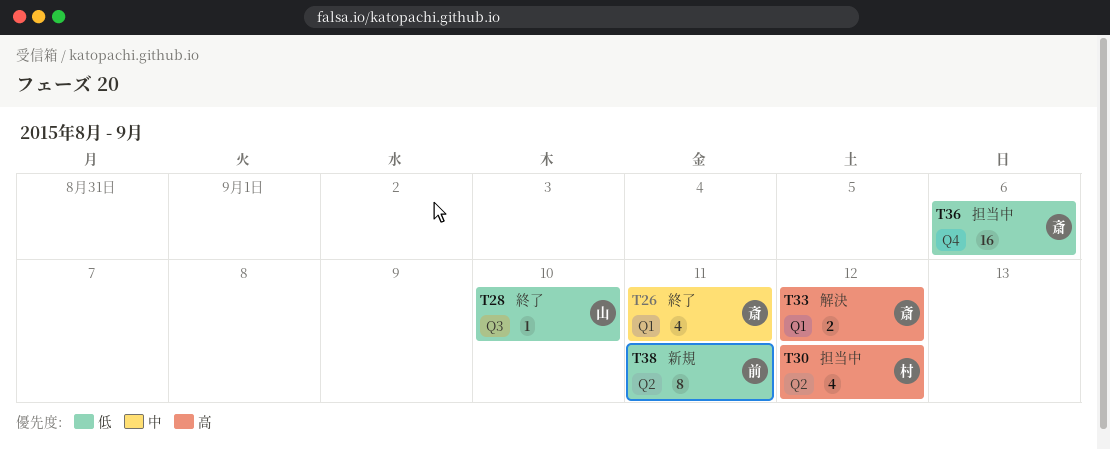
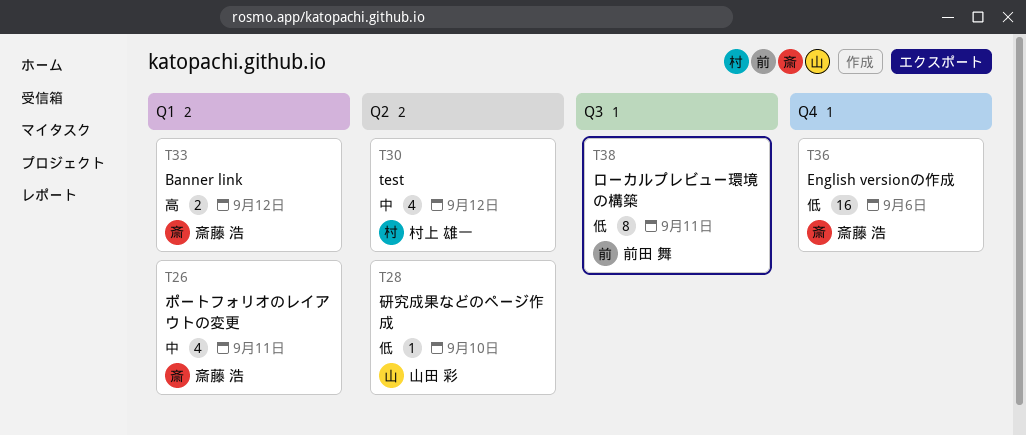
T28, label: Q3 -> Q2
T30, priority: 高 -> 中
T38, label: Q2 -> Q3

